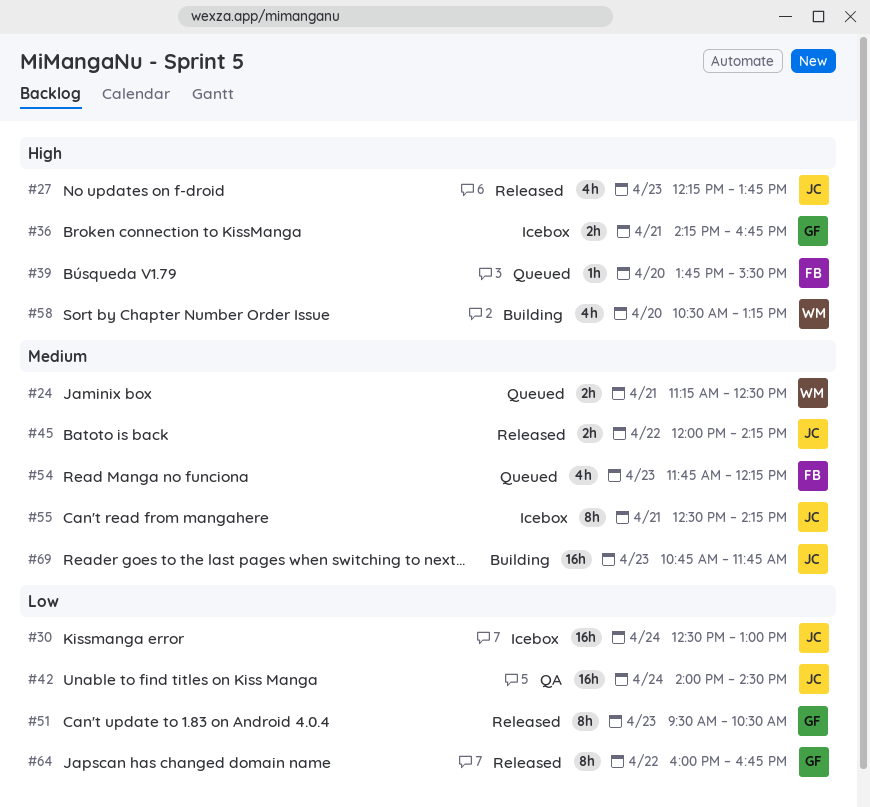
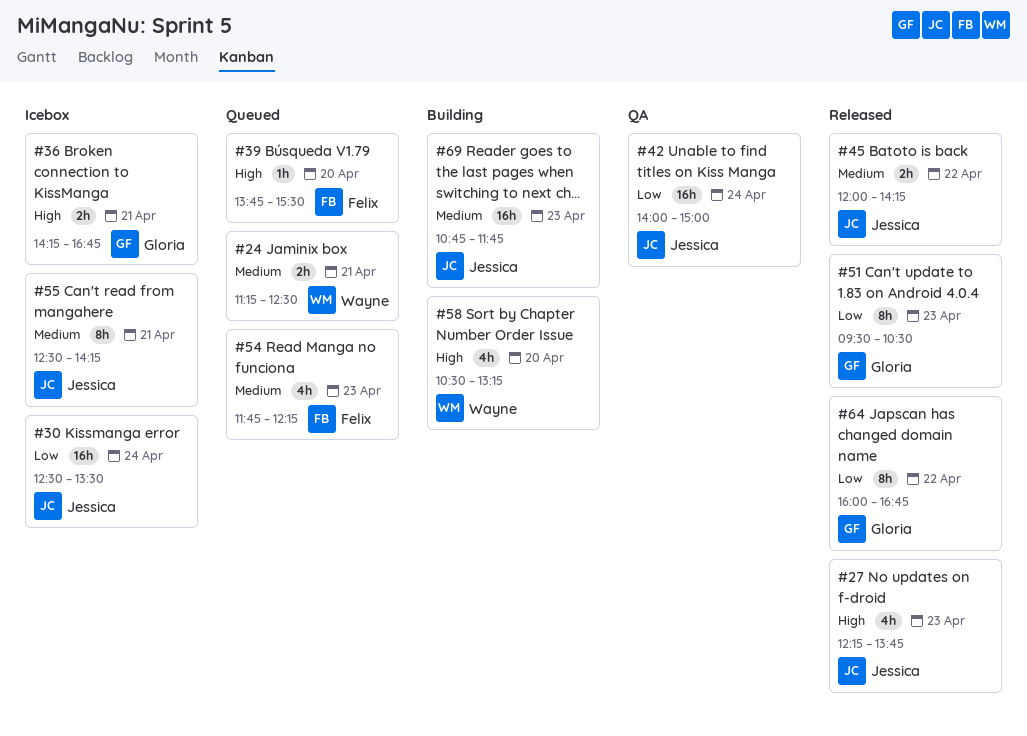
#30, ends: 13:00 -> 13:30
#42, ends: 14:30 -> 15:00

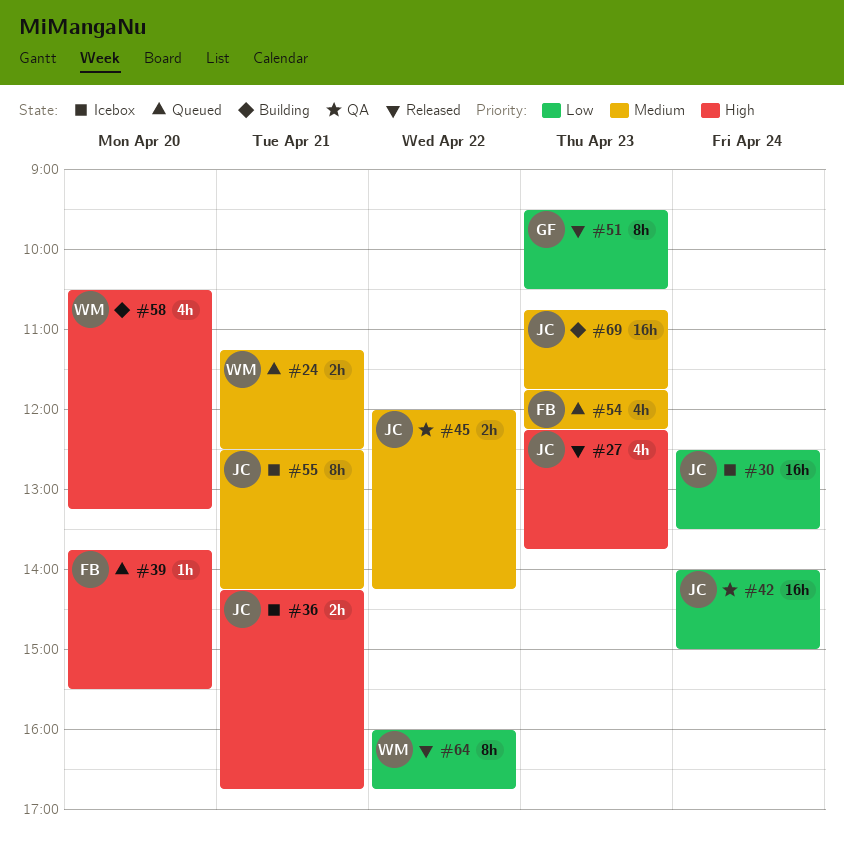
#36, owner: Gloria -> Jessica
#45, status: Released -> QA
#64, owner: Gloria -> Wayne

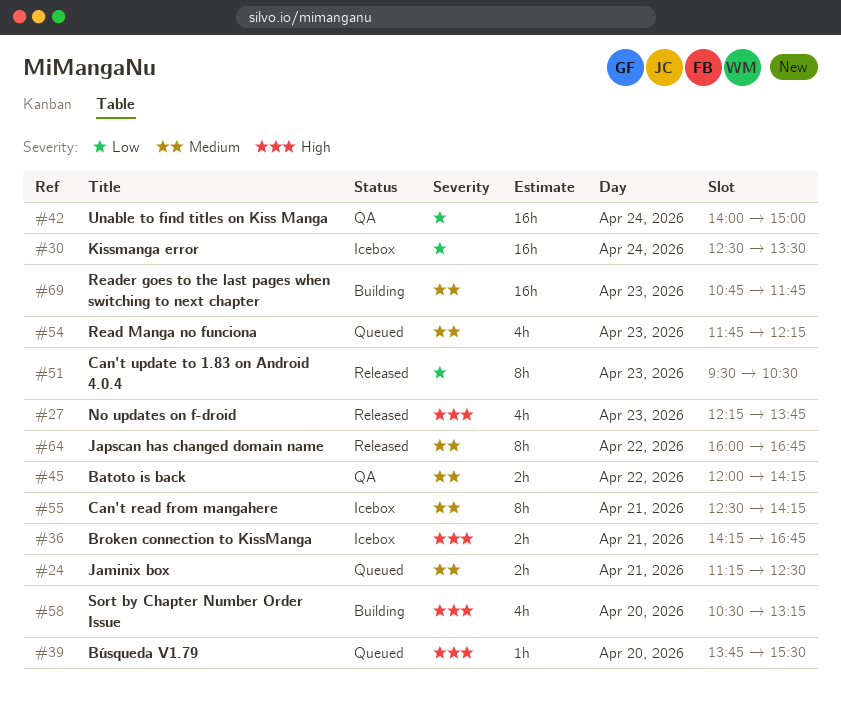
#64, priority: Low -> Medium

